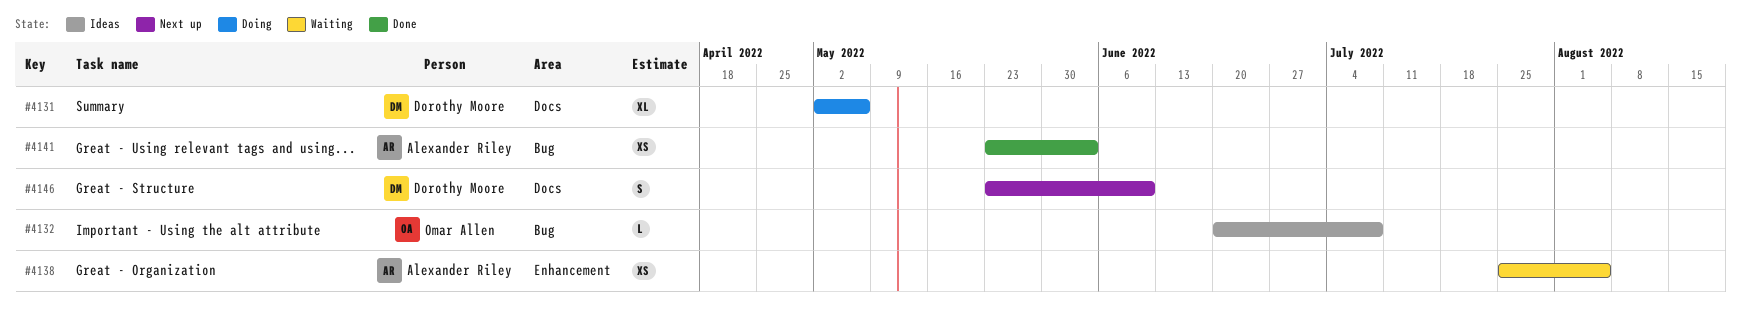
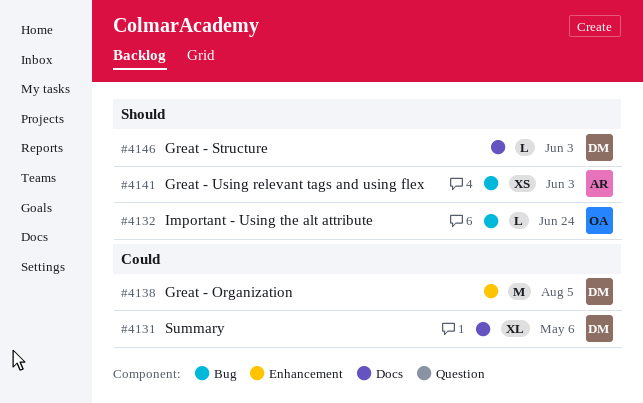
#4132, due: Jul 8 -> Jun 24
#4138, owner: Alexander Riley -> Dorothy Moore
#4138, estimate: XS -> M
#4146, estimate: S -> L
#4146, due: Jun 10 -> Jun 3

